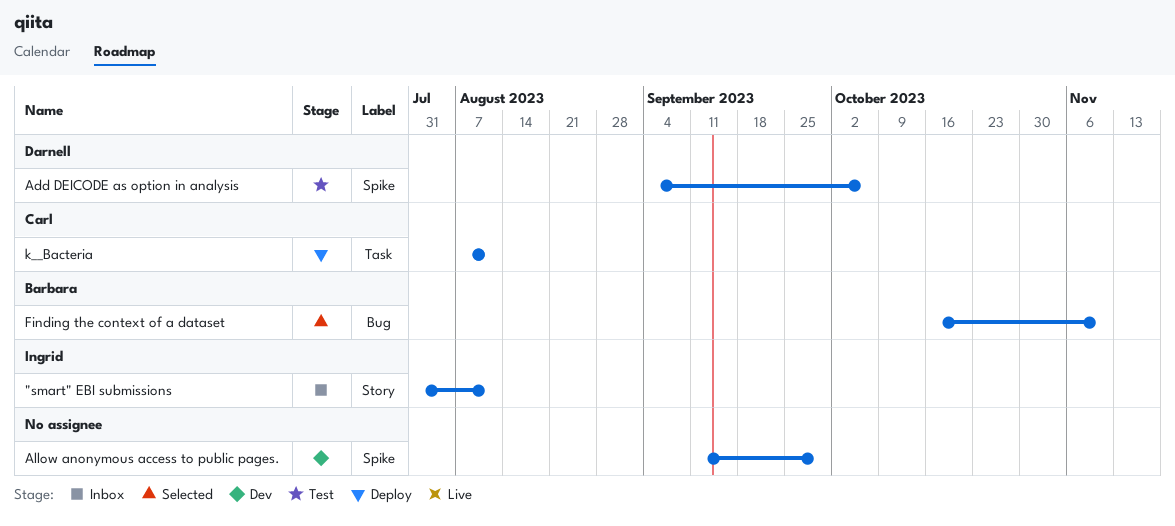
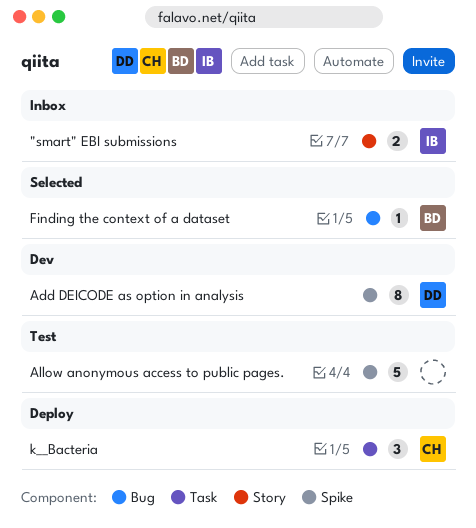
Add DEICODE as option in analysis, status: Test -> Dev
Allow anonymous access to public pages., status: Dev -> Test

